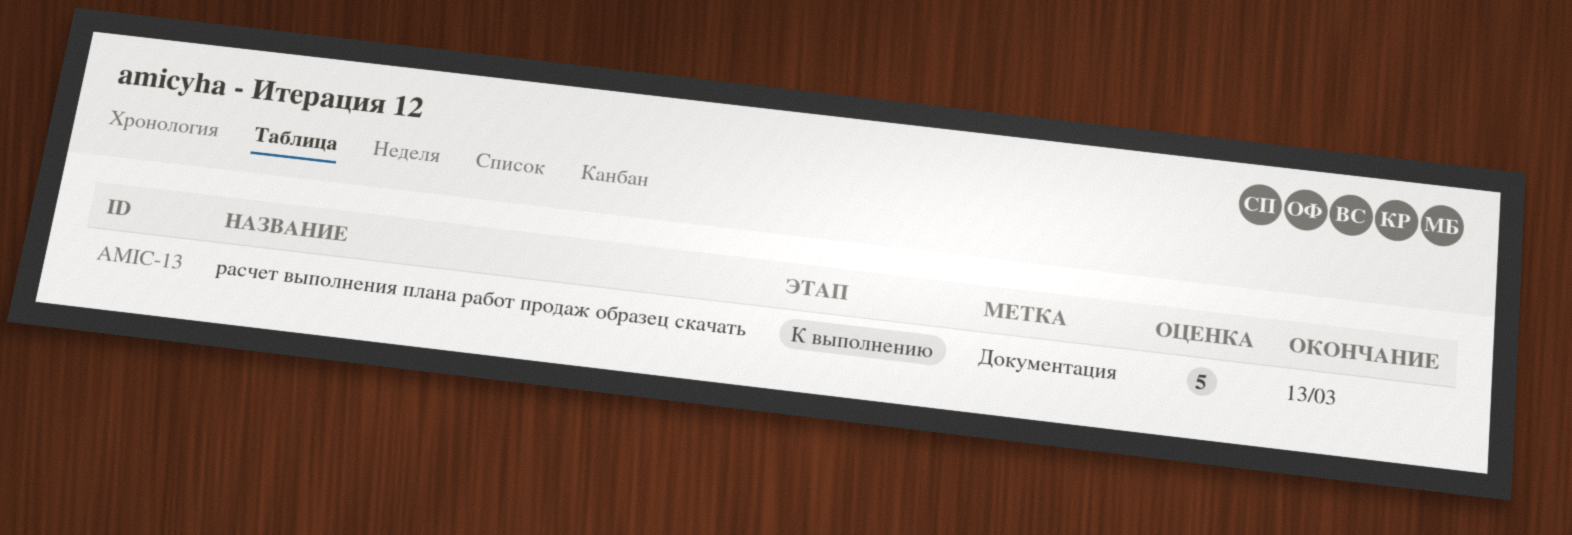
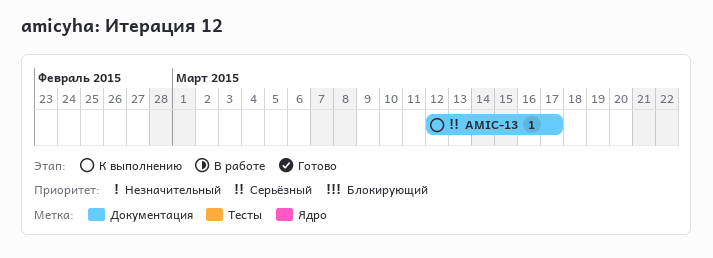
AMIC-13, estimate: 5 -> 1
AMIC-13, due: Mar 13 -> Mar 17

